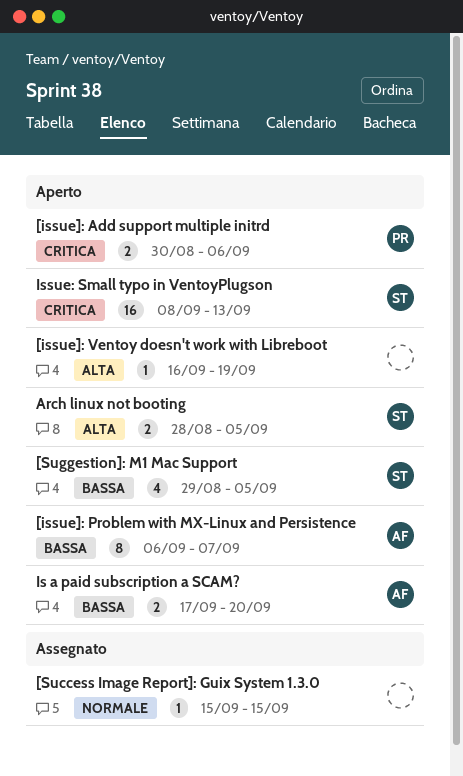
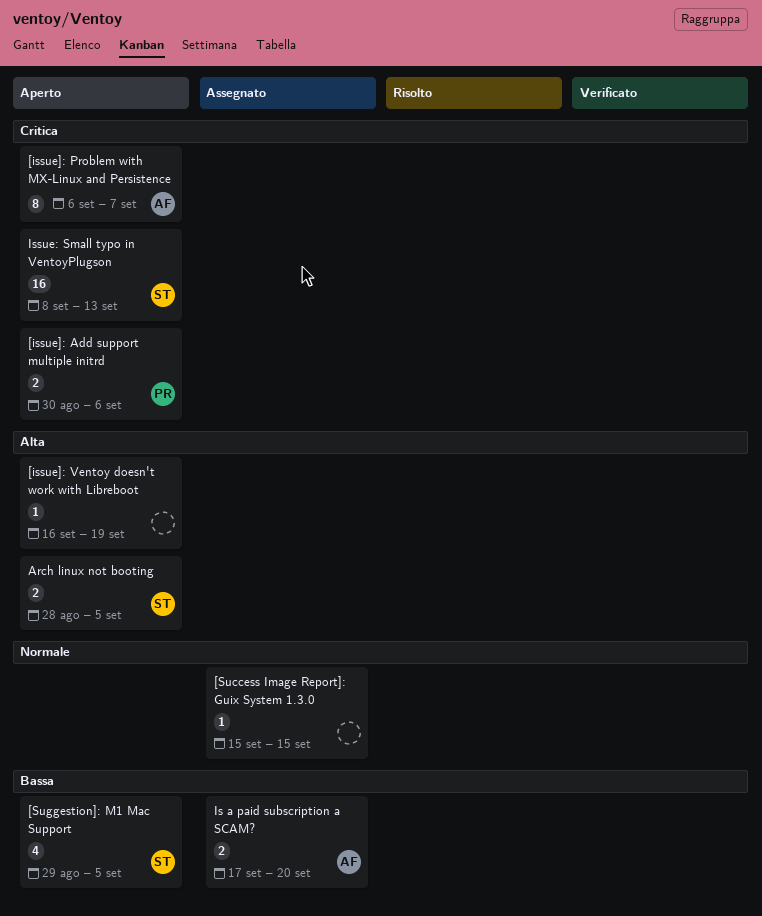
[issue]: Problem with MX-Linux and Persistence, priority: Bassa -> Critica
Is a paid subscription a SCAM?, status: Aperto -> Assegnato

